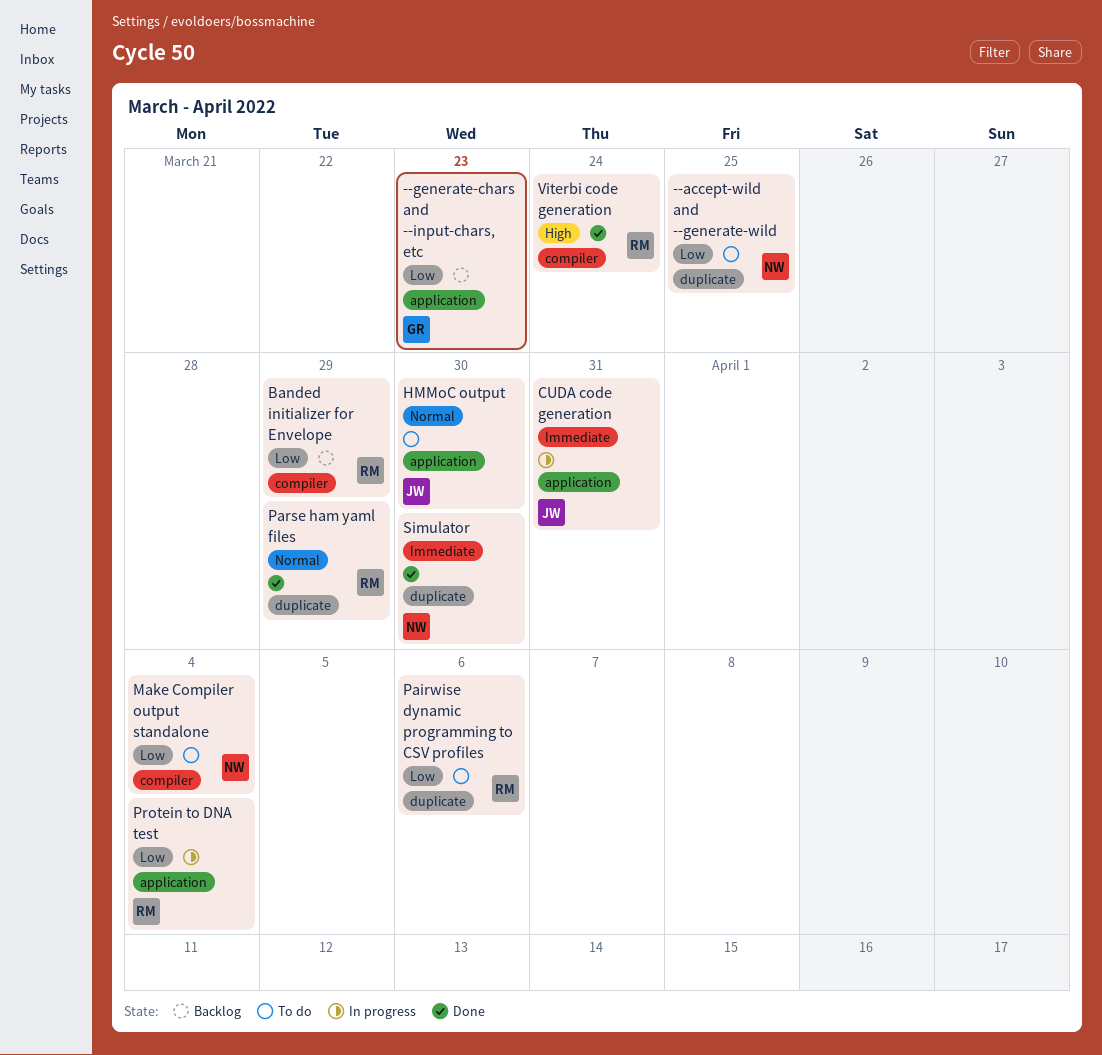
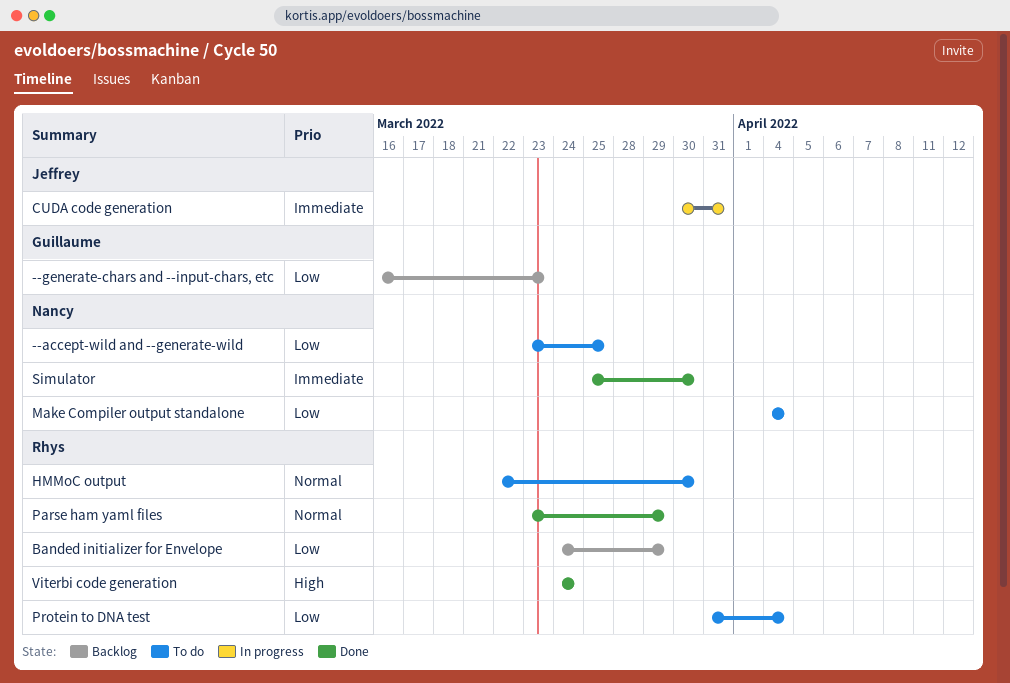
HMMoC output, owner: Jeffrey -> Rhys
Pairwise dynamic programming to CSV profiles: present -> none
Protein to DNA test, status: In progress -> To do

